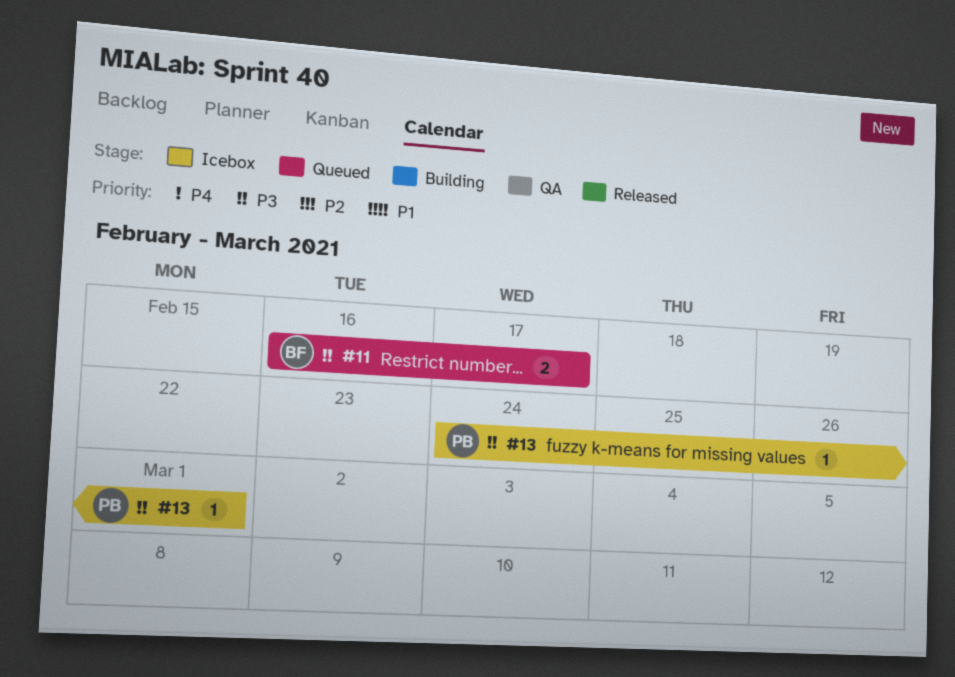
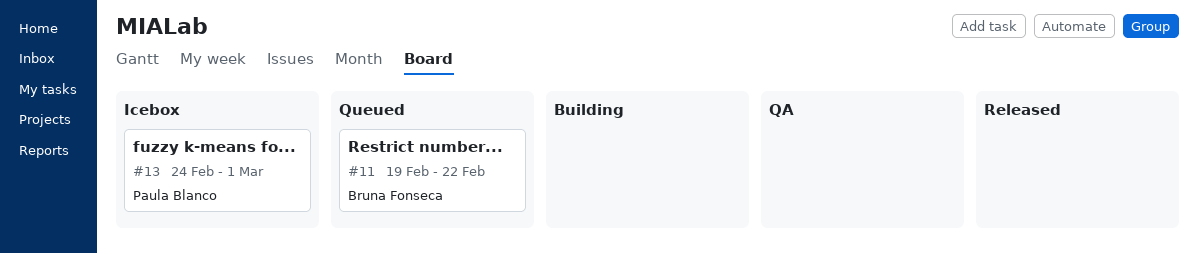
#11, start: Feb 16 -> Feb 19
#11, due: Feb 17 -> Feb 22

